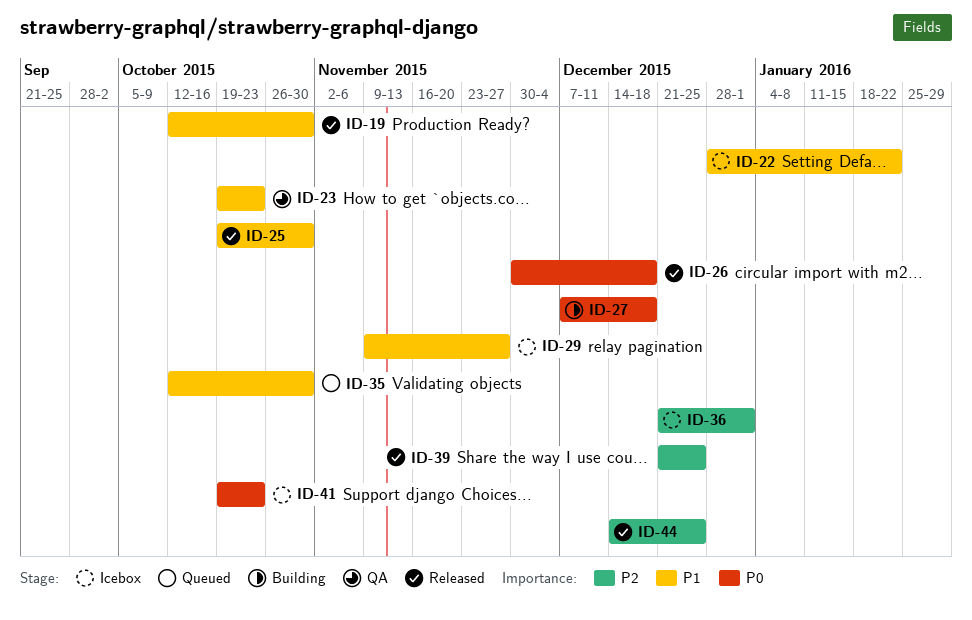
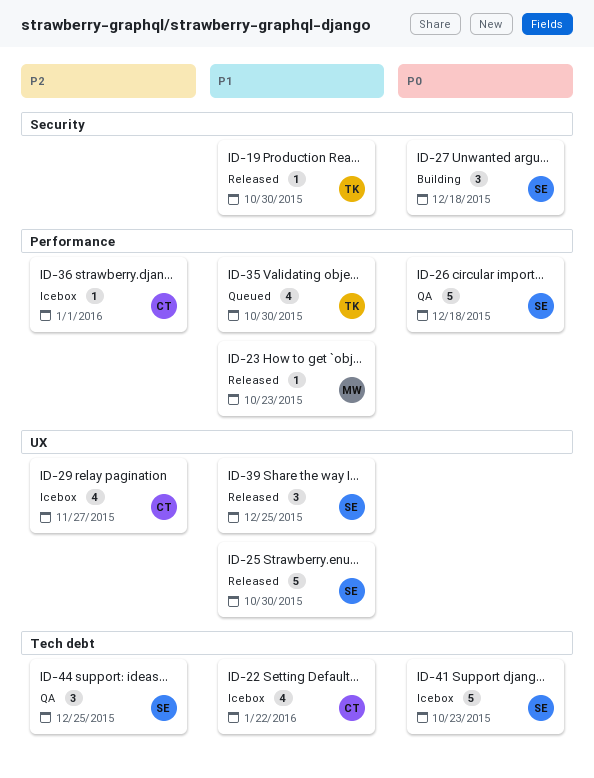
ID-23, status: QA -> Released
ID-26, status: Released -> QA
ID-29, priority: P1 -> P2
ID-39, priority: P2 -> P1
ID-44, status: Released -> QA

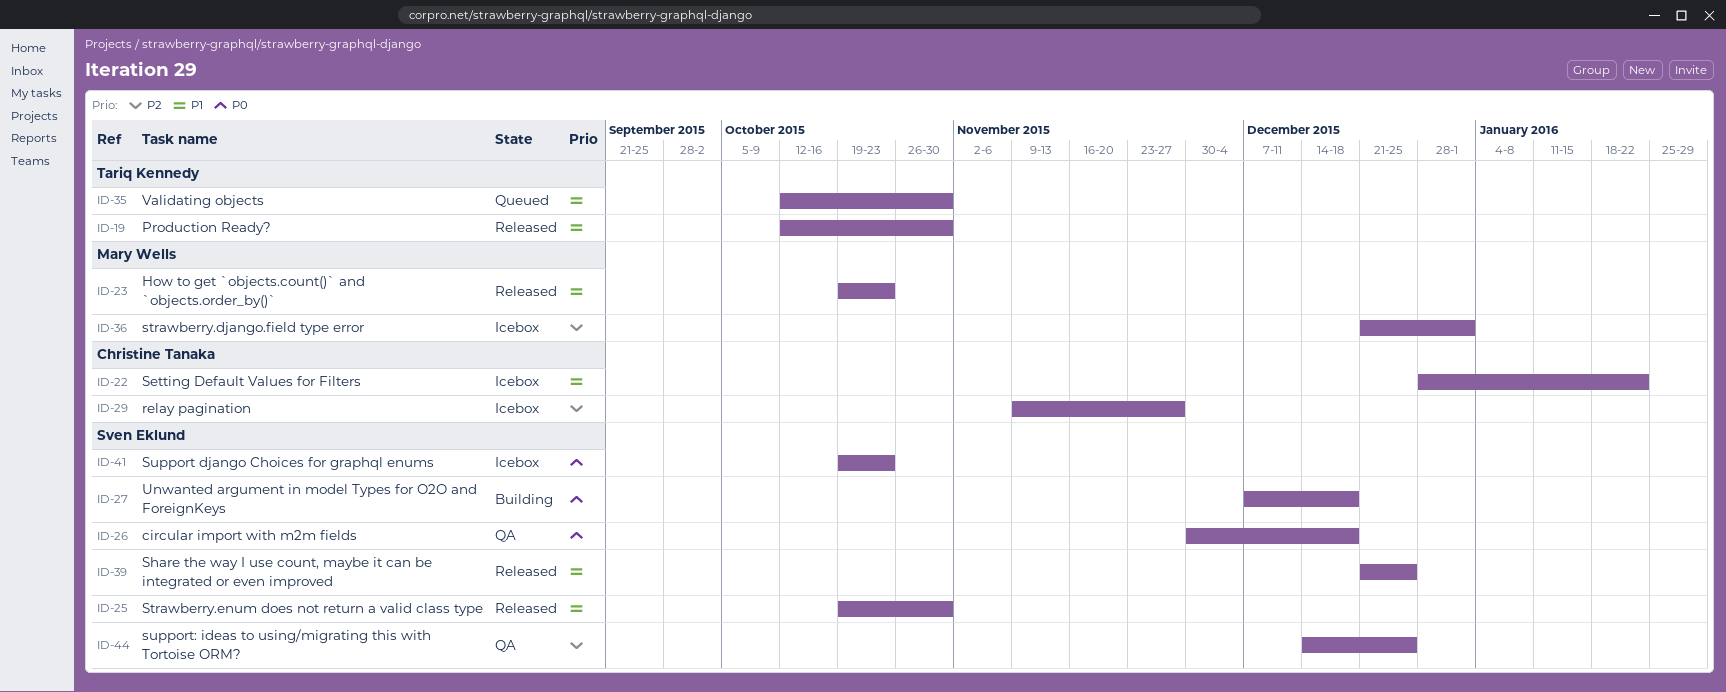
ID-36, owner: Christine Tanaka -> Mary Wells

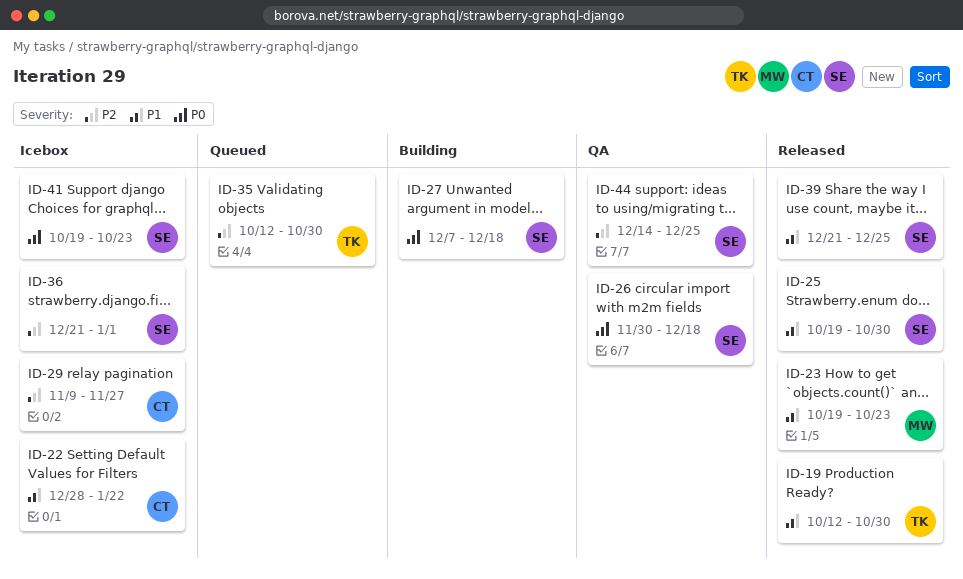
ID-35, priority: P1 -> P2
ID-36, owner: Mary Wells -> Sven Eklund

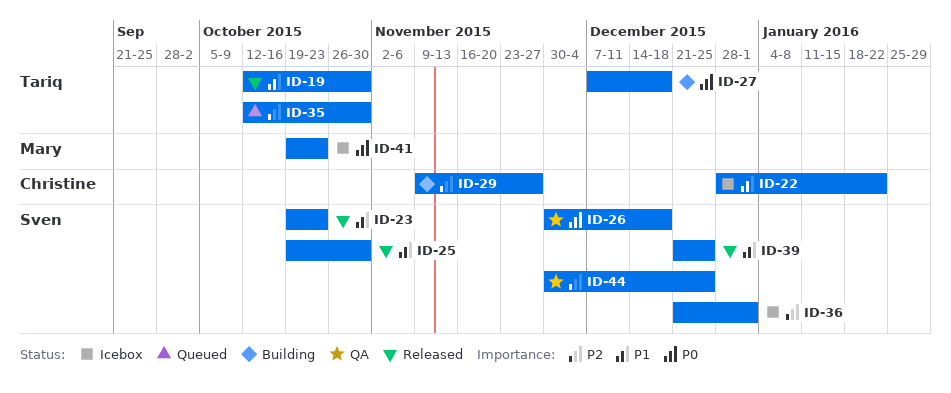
ID-23, owner: Mary -> Sven
ID-27, owner: Sven -> Tariq
ID-29, status: Icebox -> Building
ID-41, owner: Sven -> Mary
ID-44, start: Dec 14 -> Nov 30

